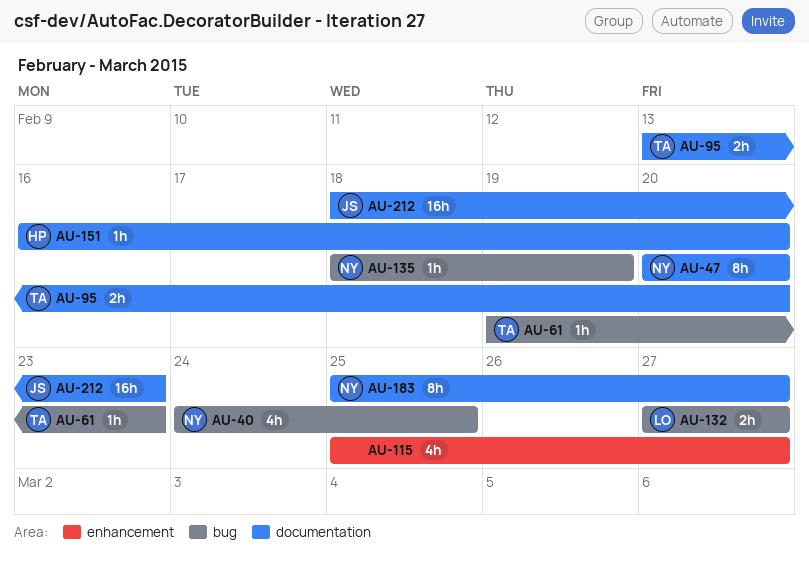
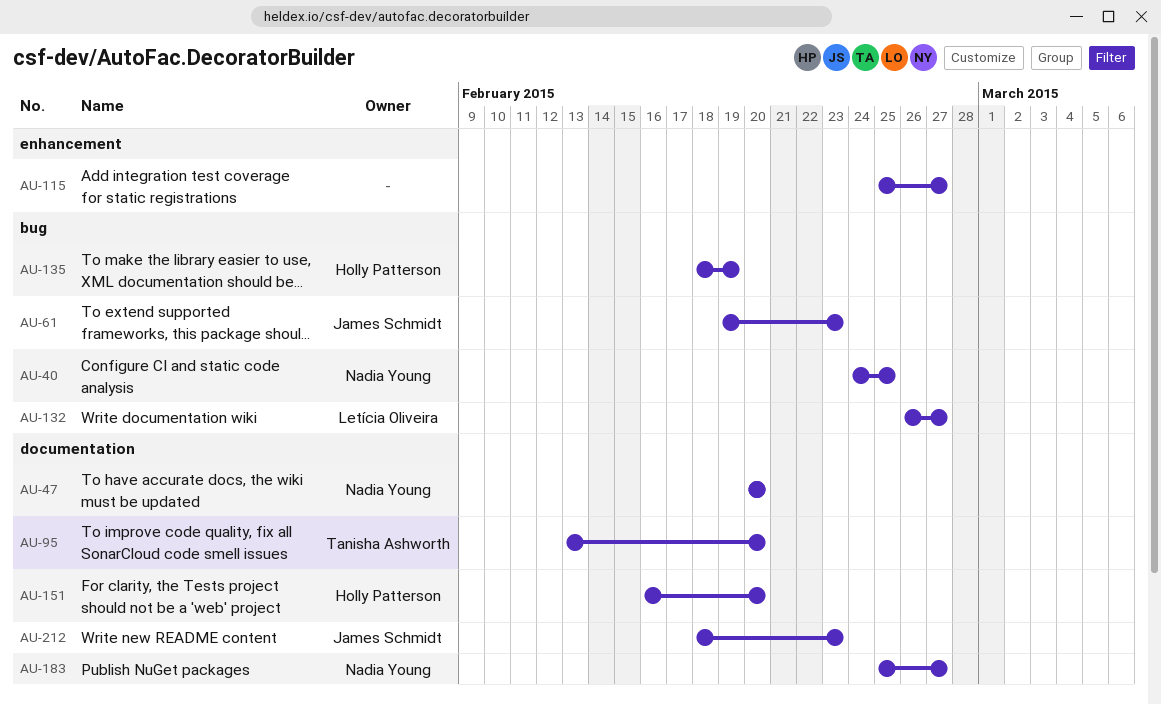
AU-61, owner: Tanisha Ashworth -> James Schmidt
AU-132, start: Feb 27 -> Feb 26
AU-135, owner: Nadia Young -> Holly Patterson

